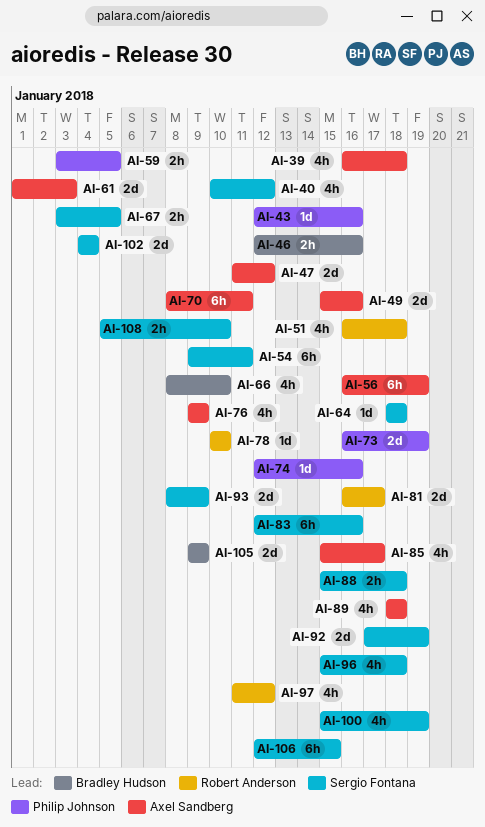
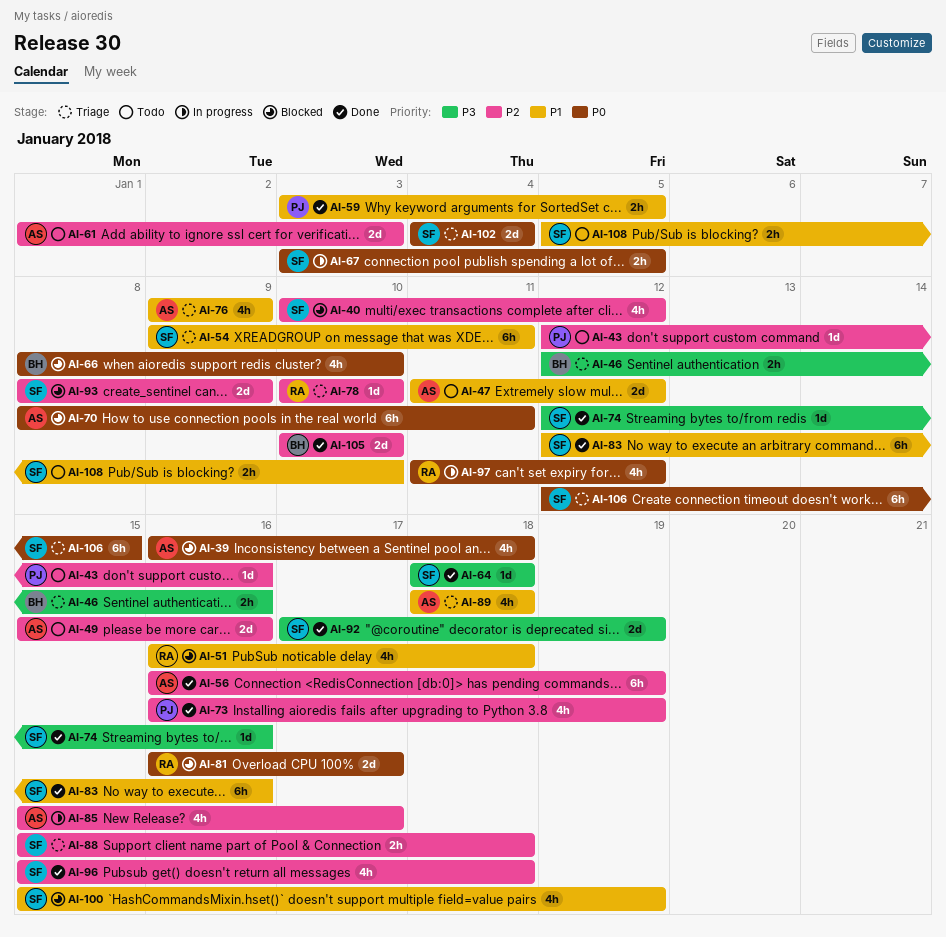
AI-73, estimate: 2d -> 4h
AI-74, owner: Philip Johnson -> Sergio Fontana
AI-105, start: Jan 9 -> Jan 10
AI-105, due: Jan 9 -> Jan 10

